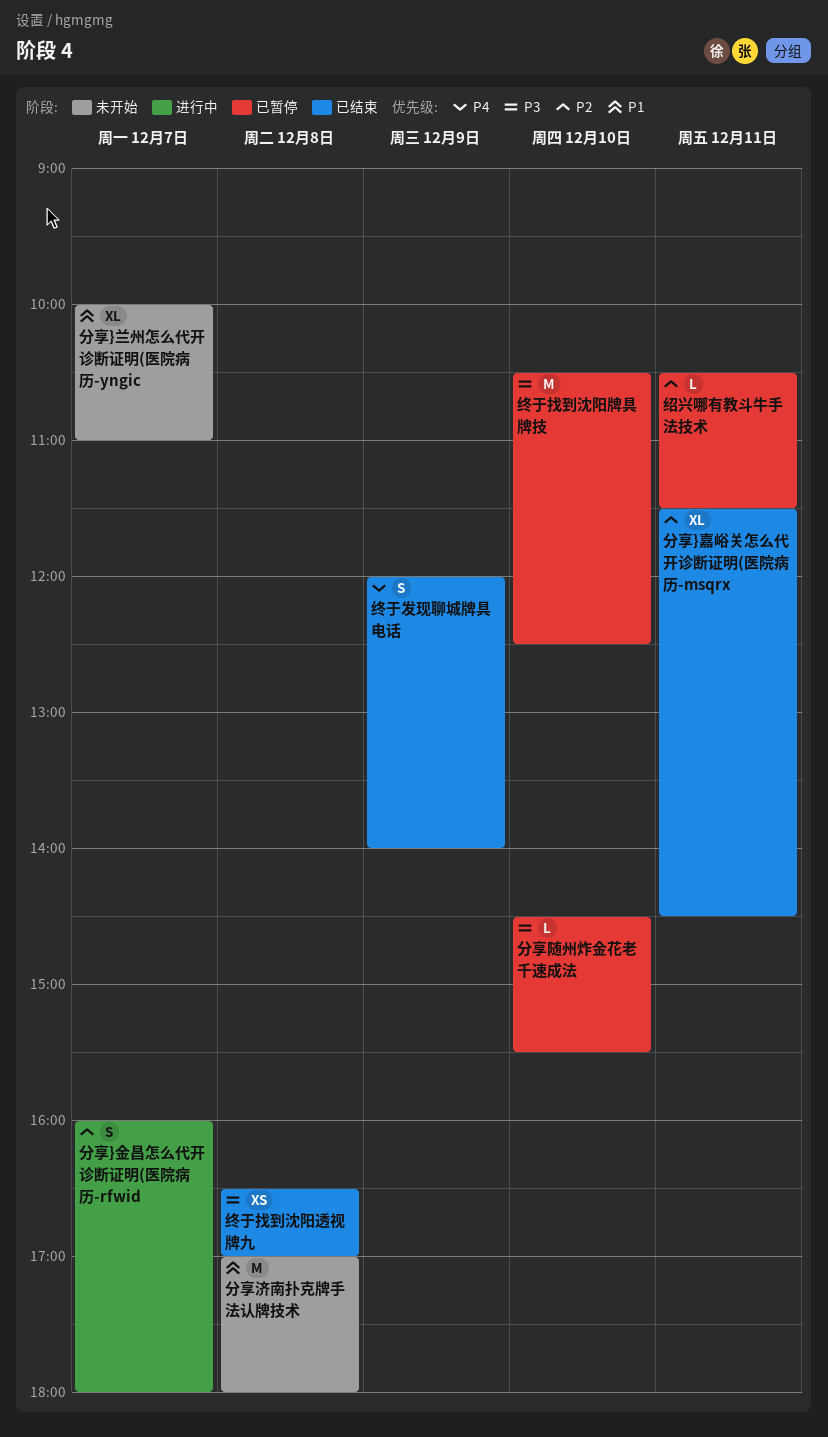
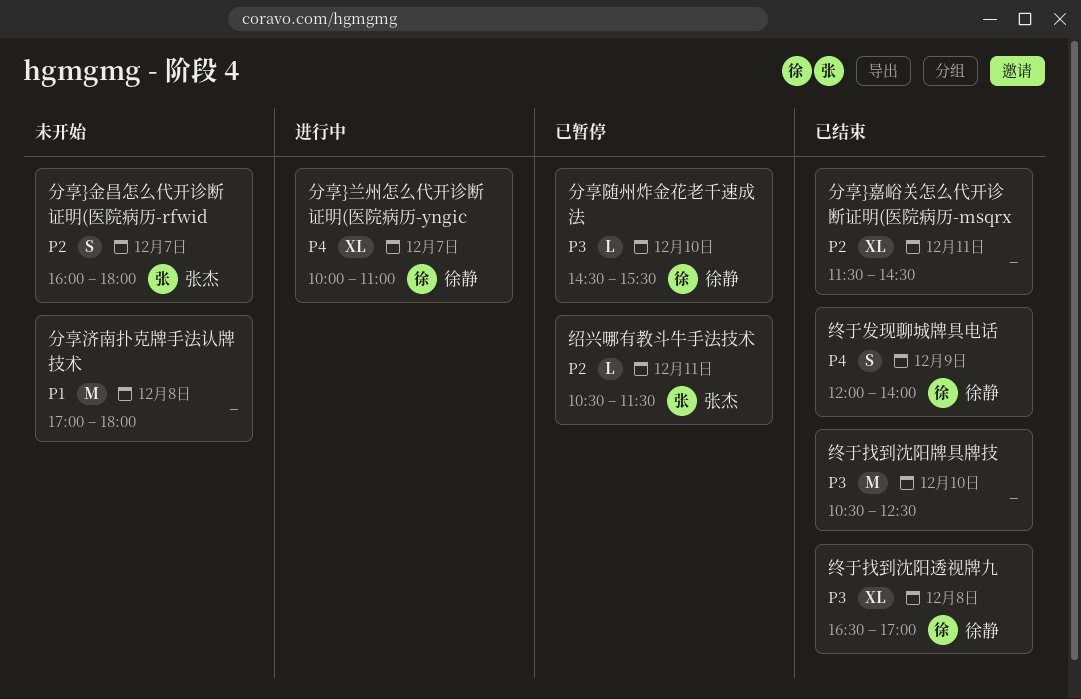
分享}兰州怎么代开诊断证明(医院病历-yngic, status: 未开始 -> 进行中
分享}兰州怎么代开诊断证明(医院病历-yngic, priority: P1 -> P4
分享}金昌怎么代开诊断证明(医院病历-rfwid, status: 进行中 -> 未开始
终于找到沈阳牌具牌技, status: 已暂停 -> 已结束
终于找到沈阳透视牌九, estimate: XS -> XL

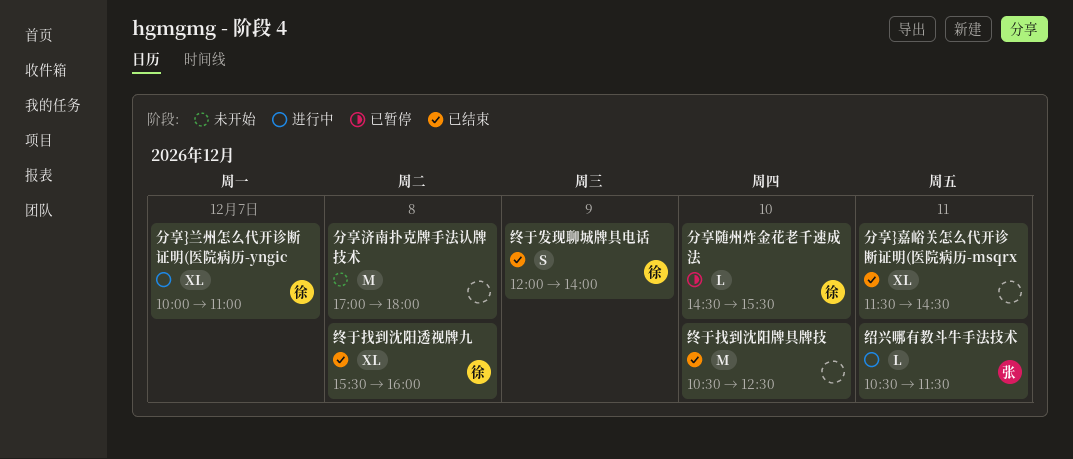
分享}金昌怎么代开诊断证明(医院病历-rfwid: present -> none
终于找到沈阳透视牌九, begins: 16:30 -> 15:30
终于找到沈阳透视牌九, ends: 17:00 -> 16:00
绍兴哪有教斗牛手法技术, status: 已暂停 -> 进行中

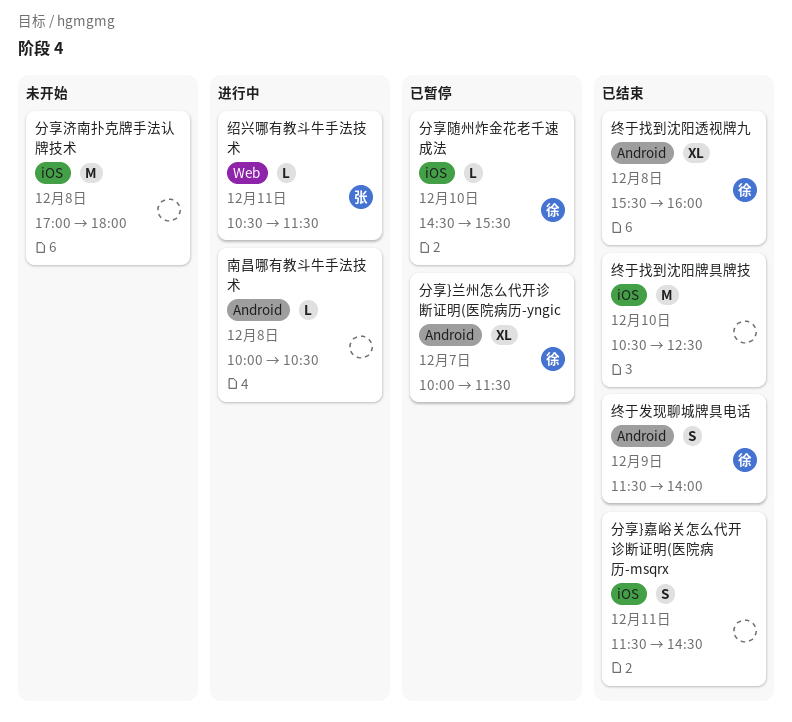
分享}兰州怎么代开诊断证明(医院病历-yngic, status: 进行中 -> 已暂停
分享}兰州怎么代开诊断证明(医院病历-yngic, ends: 11:00 -> 11:30
分享}嘉峪关怎么代开诊断证明(医院病历-msqrx, estimate: XL -> S
南昌哪有教斗牛手法技术: none -> present
终于发现聊城牌具电话, begins: 12:00 -> 11:30

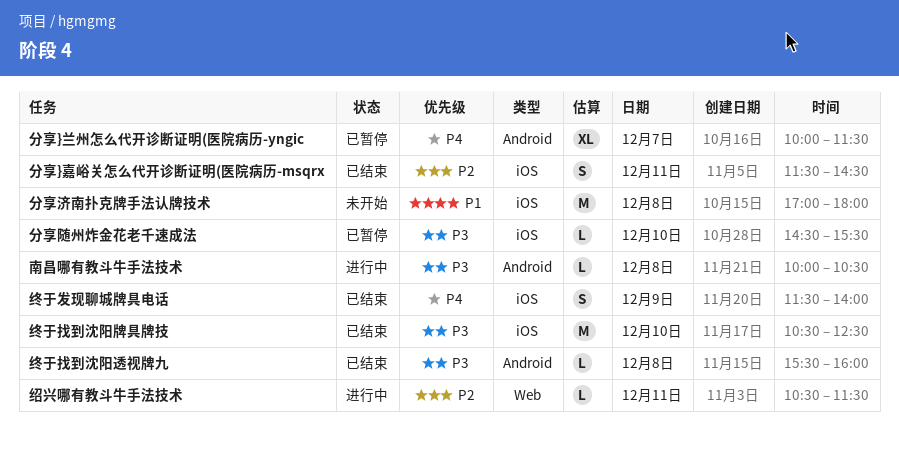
终于发现聊城牌具电话, label: Android -> iOS
终于找到沈阳透视牌九, estimate: XL -> L

